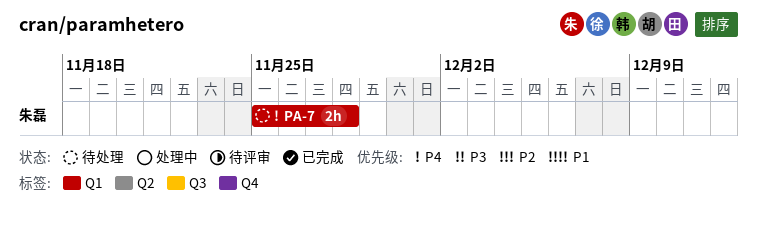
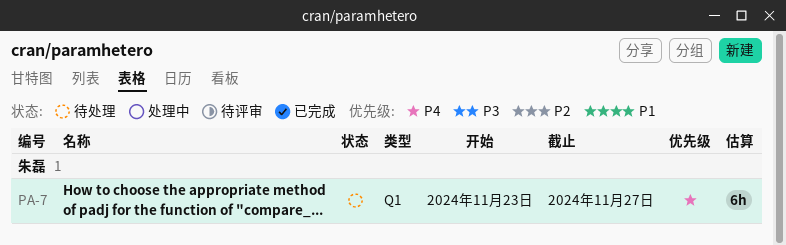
PA-7, estimate: 2h -> 6h
PA-7, start: Nov 25 -> Nov 23
PA-7, due: Nov 28 -> Nov 27

